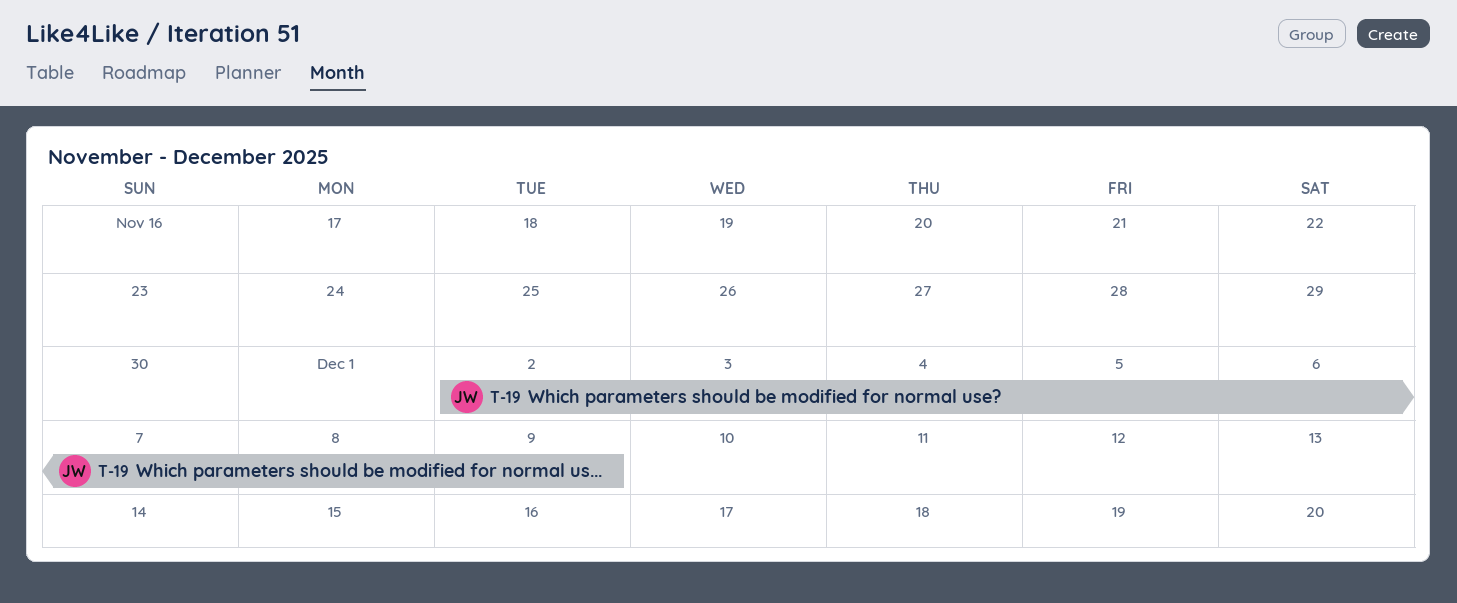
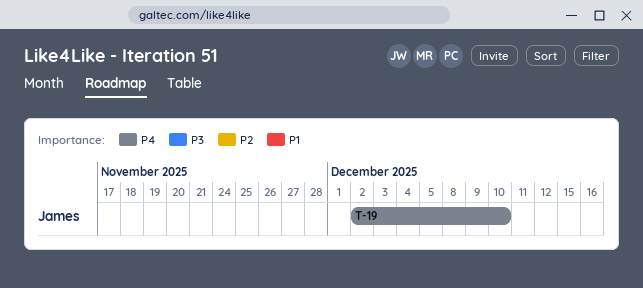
T-19, due: Dec 9 -> Dec 10

